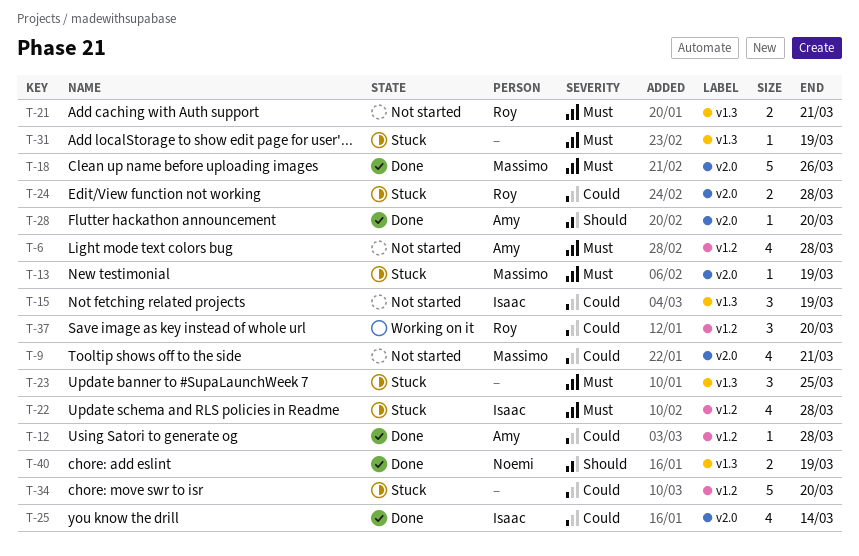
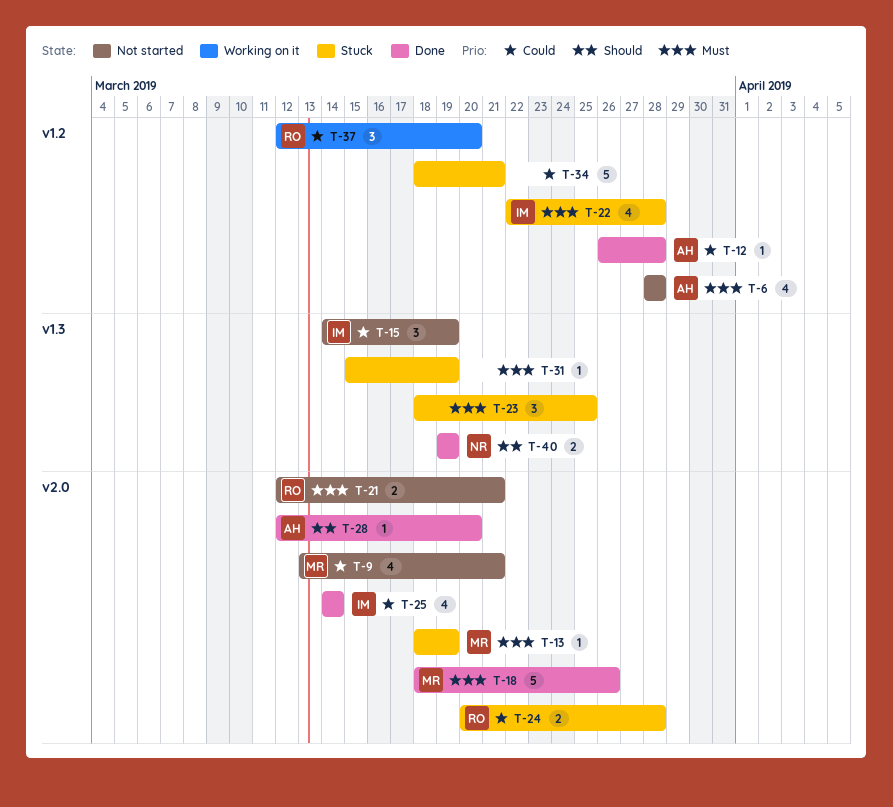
T-21, label: v1.3 -> v2.0
T-34, due: Mar 20 -> Mar 21

